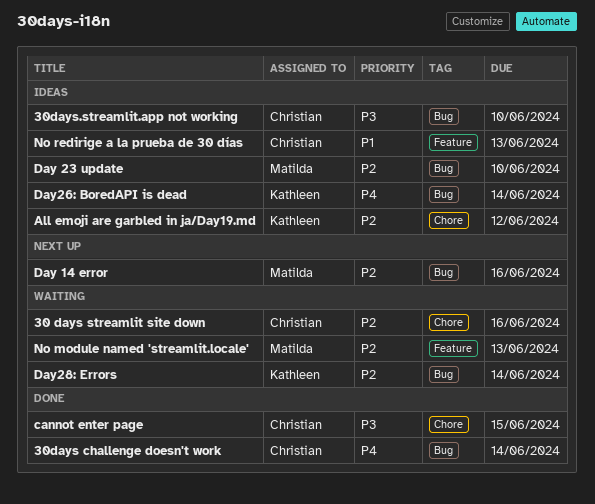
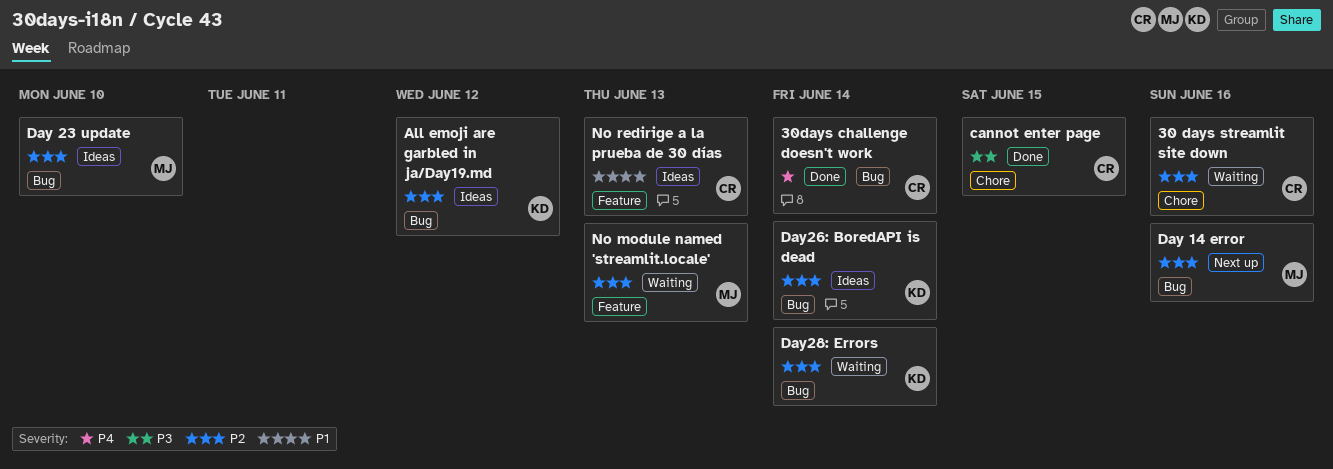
30days.streamlit.app not working: present -> none
All emoji are garbled in ja/Day19.md, label: Chore -> Bug
Day26: BoredAPI is dead, priority: P4 -> P2

